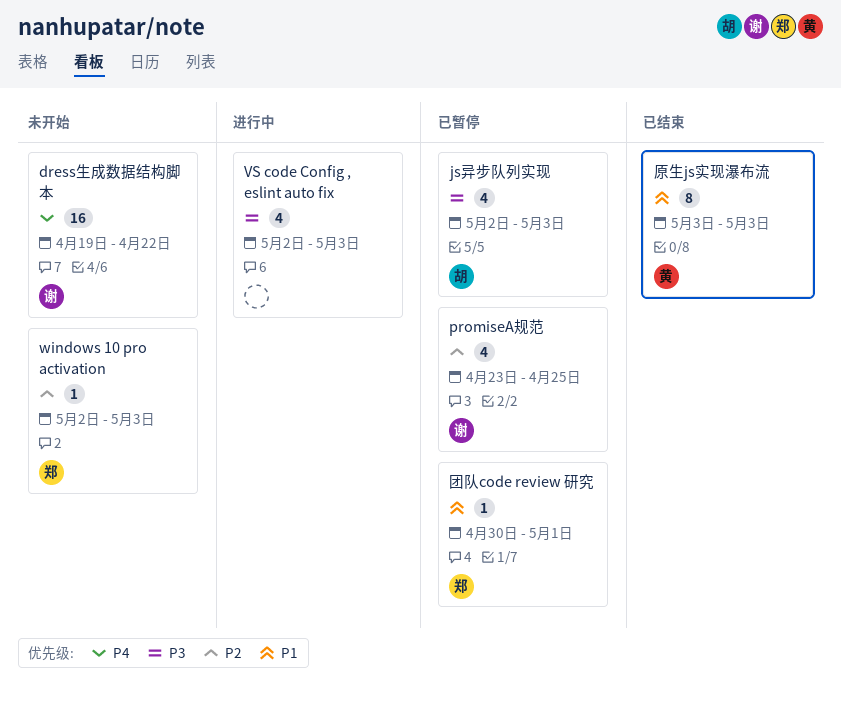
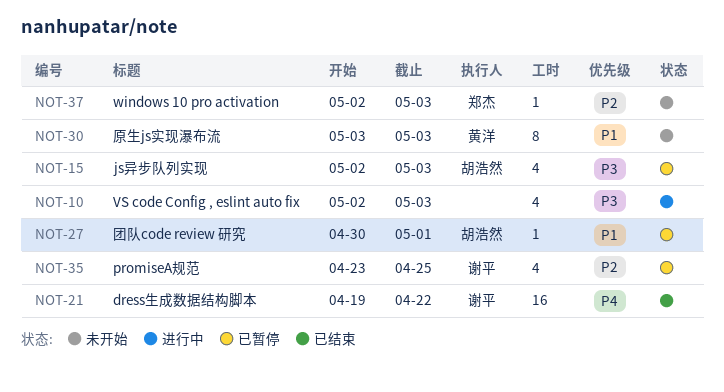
dress生成数据结构脚本, status: 未开始 -> 已结束
原生js实现瀑布流, status: 已结束 -> 未开始
团队code review 研究, owner: 郑杰 -> 胡浩然

